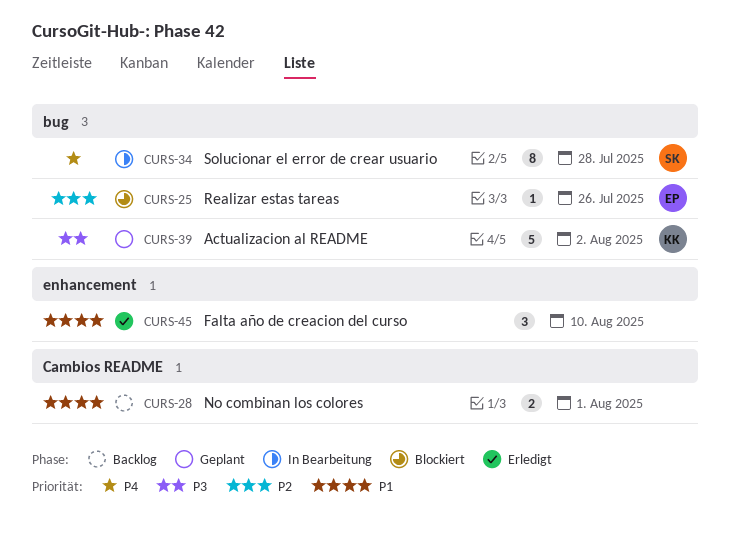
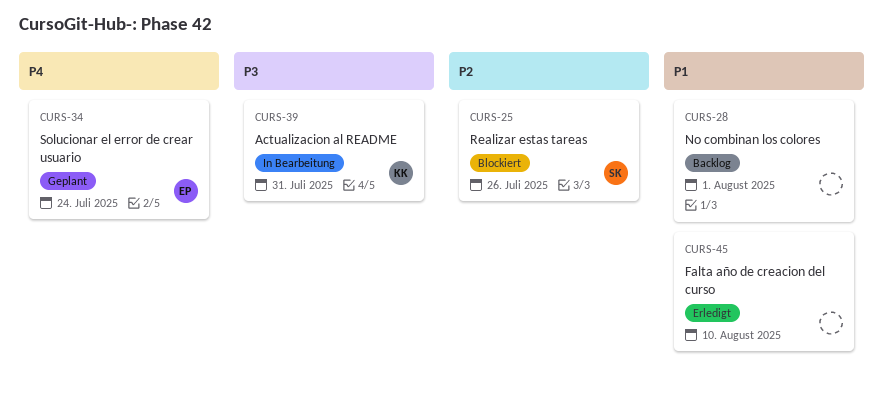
CURS-25, owner: EP -> SK
CURS-34, status: In Bearbeitung -> Geplant
CURS-34, owner: SK -> EP
CURS-34, due: Jul 28 -> Jul 24
CURS-39, status: Geplant -> In Bearbeitung
CURS-39, due: Aug 2 -> Jul 31

